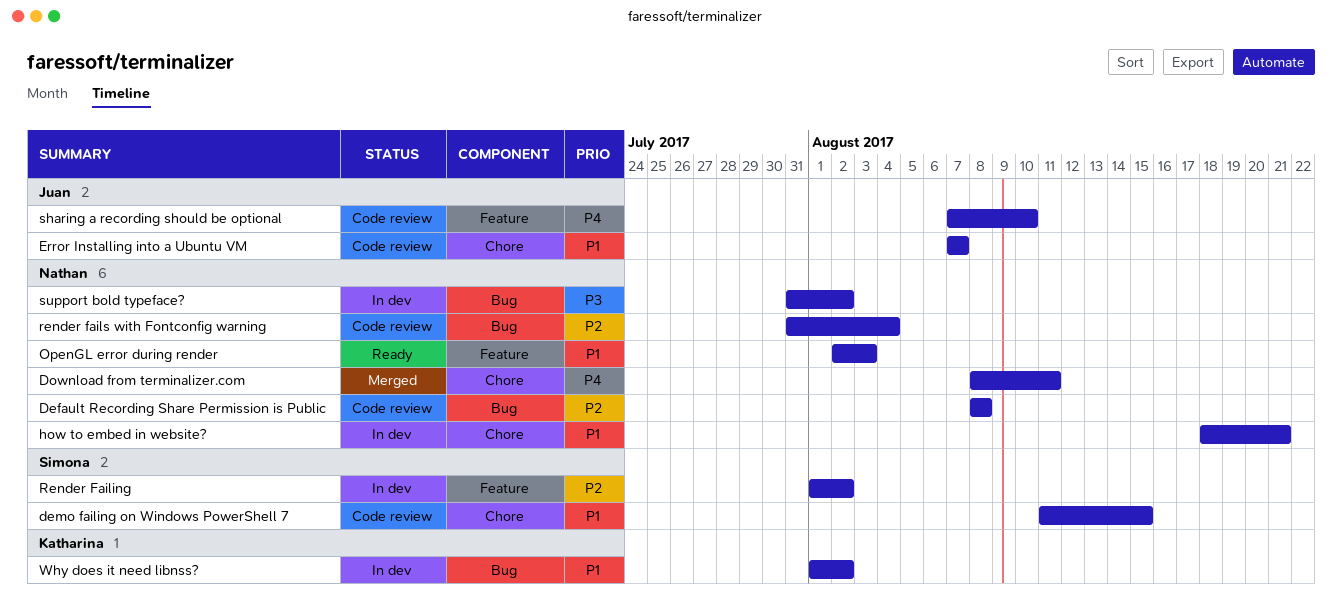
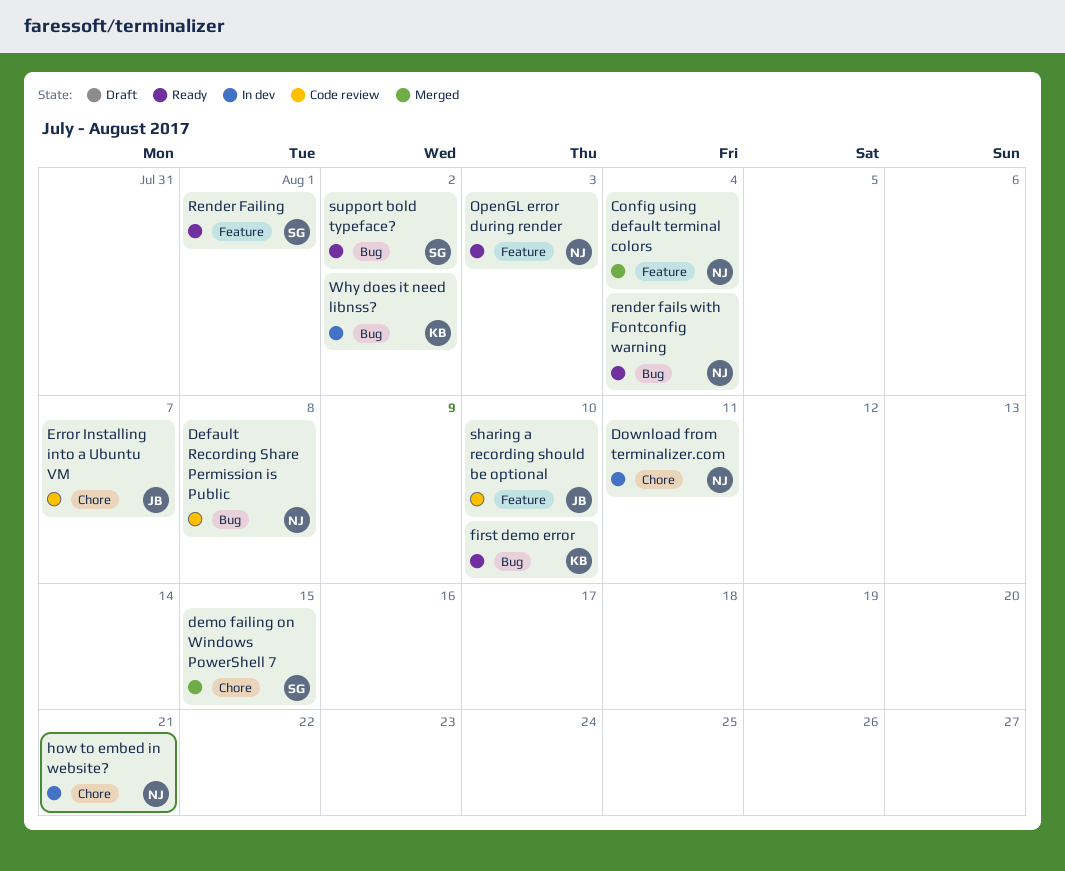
Config using default terminal colors: none -> present
demo failing on Windows PowerShell 7, status: Code review -> Merged
Download from terminalizer.com, status: Merged -> In dev
first demo error: none -> present
Render Failing, status: In dev -> Ready
Render Failing, due: Aug 2 -> Aug 1
render fails with Fontconfig warning, status: Code review -> Ready
support bold typeface?, status: In dev -> Ready
support bold typeface?, owner: Nathan -> Simona

